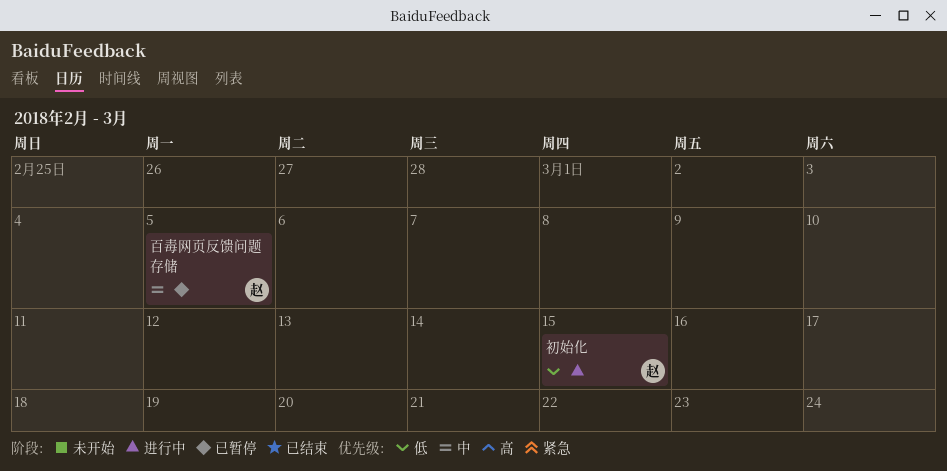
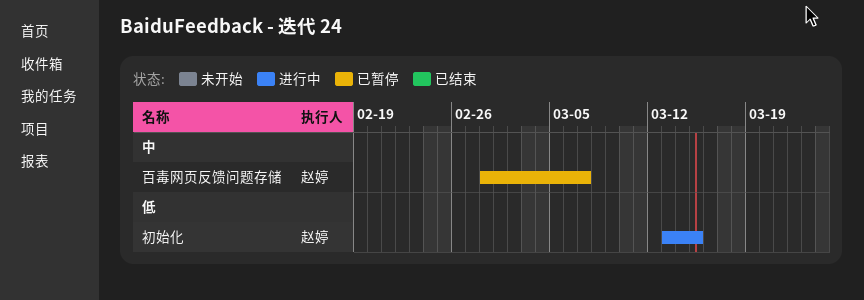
百毒网页反馈问题存储, due: Mar 5 -> Mar 7

